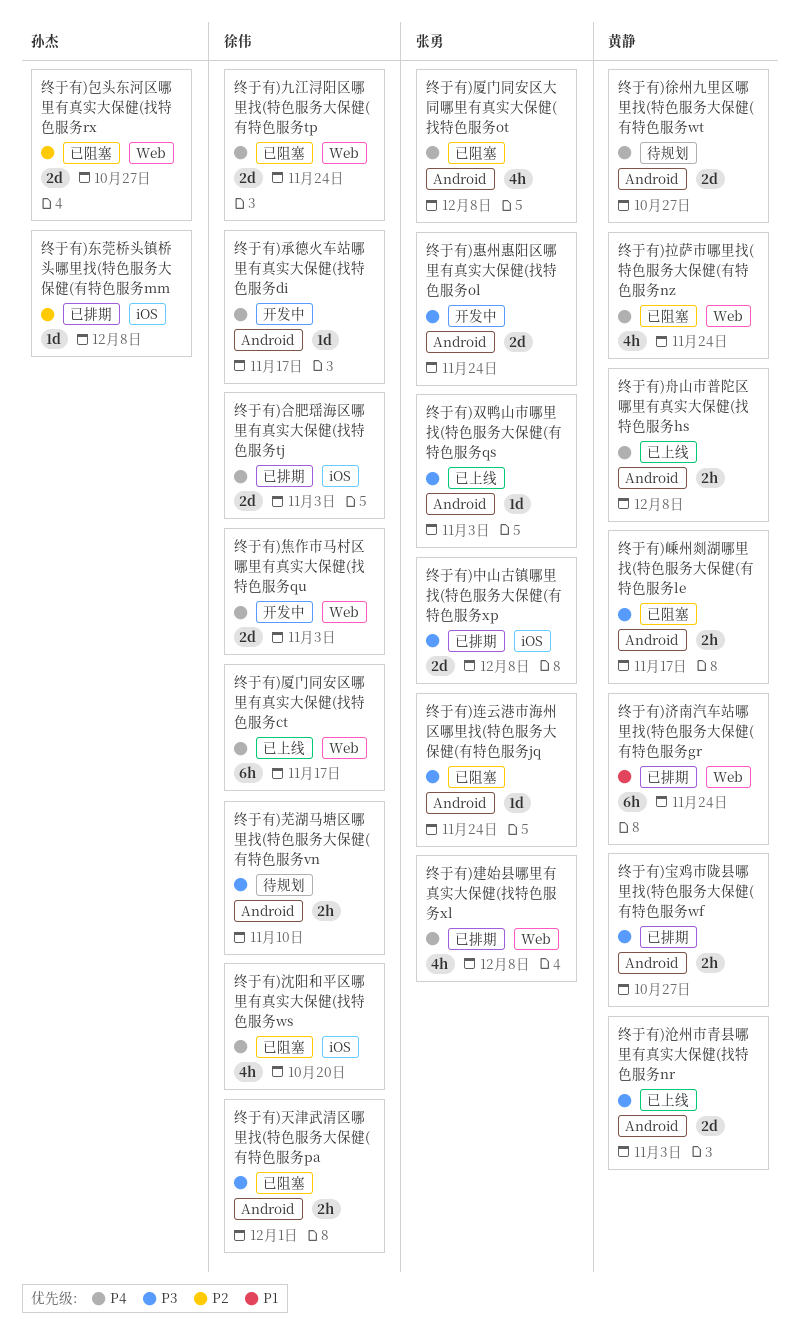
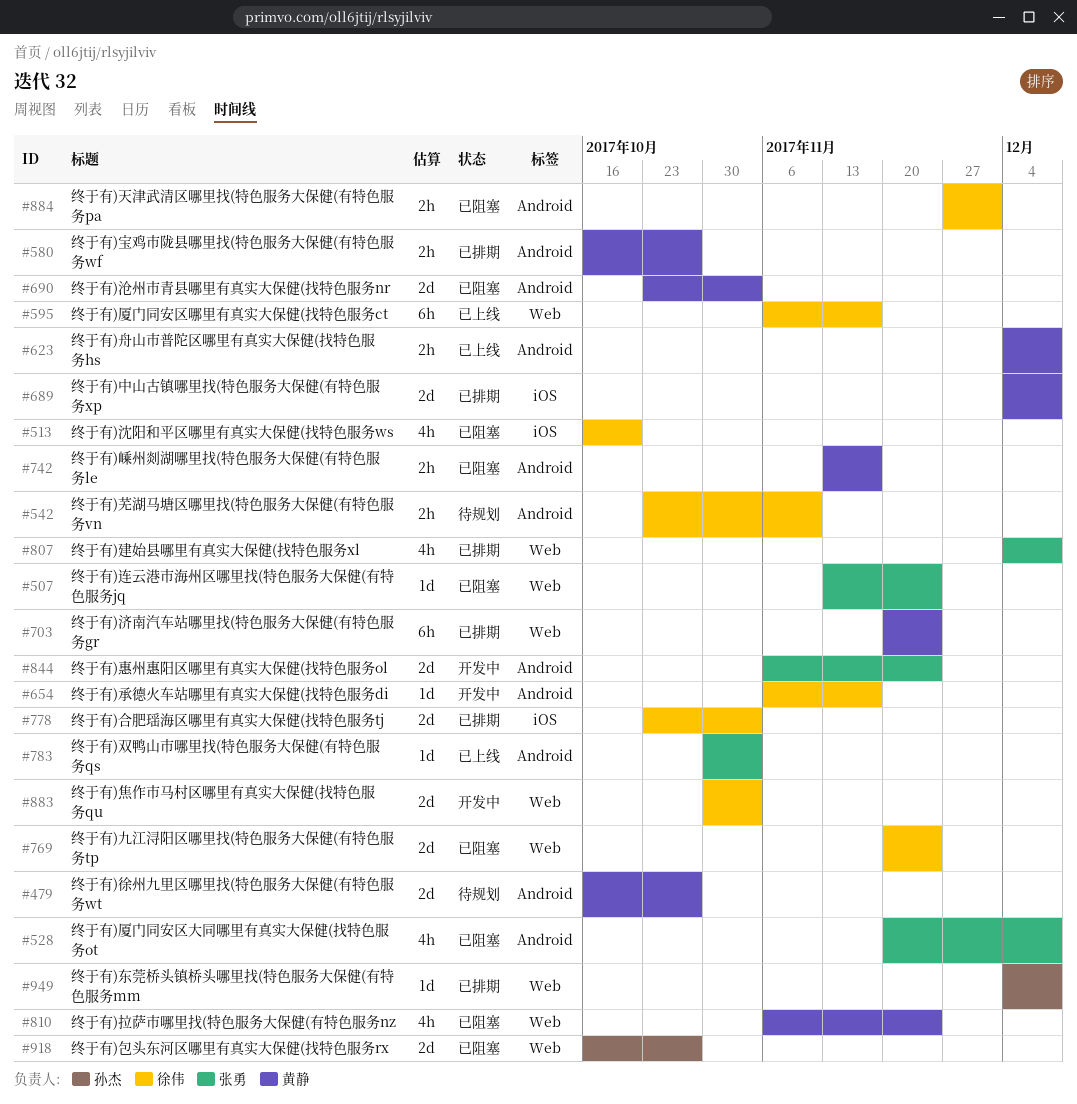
终于有)东莞桥头镇桥头哪里找(特色服务大保健(有特色服务mm, label: iOS -> Web
终于有)中山古镇哪里找(特色服务大保健(有特色服务xp, owner: 张勇 -> 黄静
终于有)沧州市青县哪里有真实大保健(找特色服务nr, status: 已上线 -> 已阻塞
终于有)连云港市海州区哪里找(特色服务大保健(有特色服务jq, label: Android -> Web

